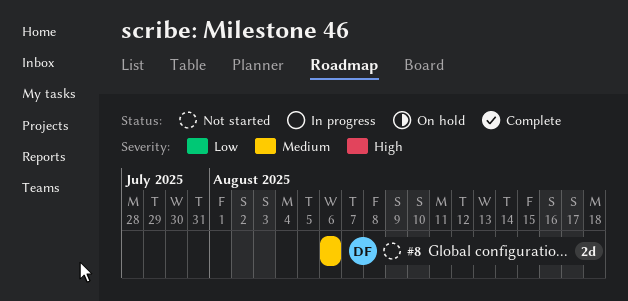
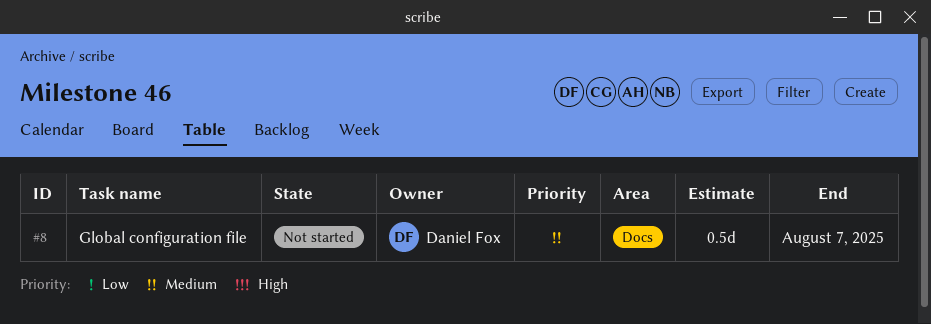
#8, estimate: 2d -> 0.5d
#8, due: Aug 6 -> Aug 7

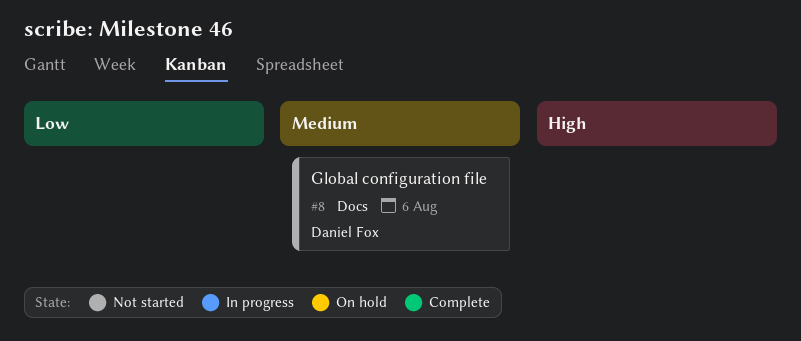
#8, due: Aug 7 -> Aug 6

